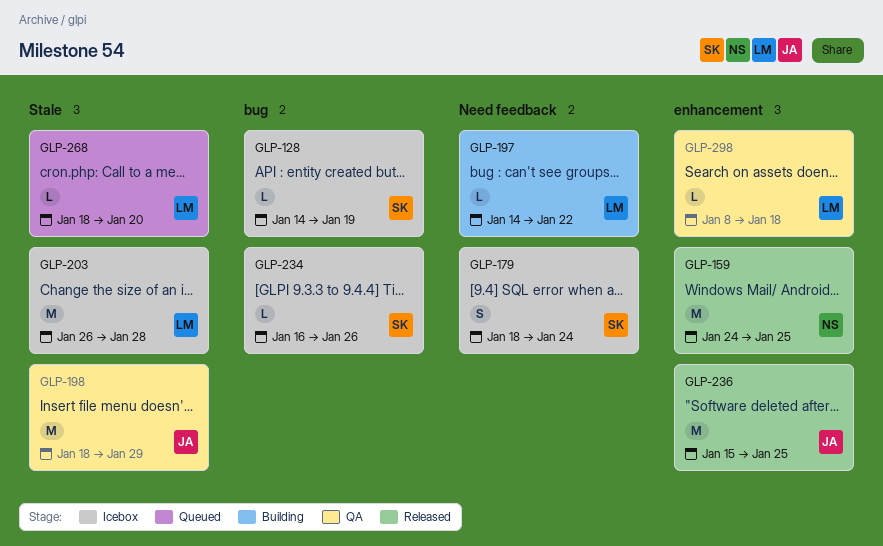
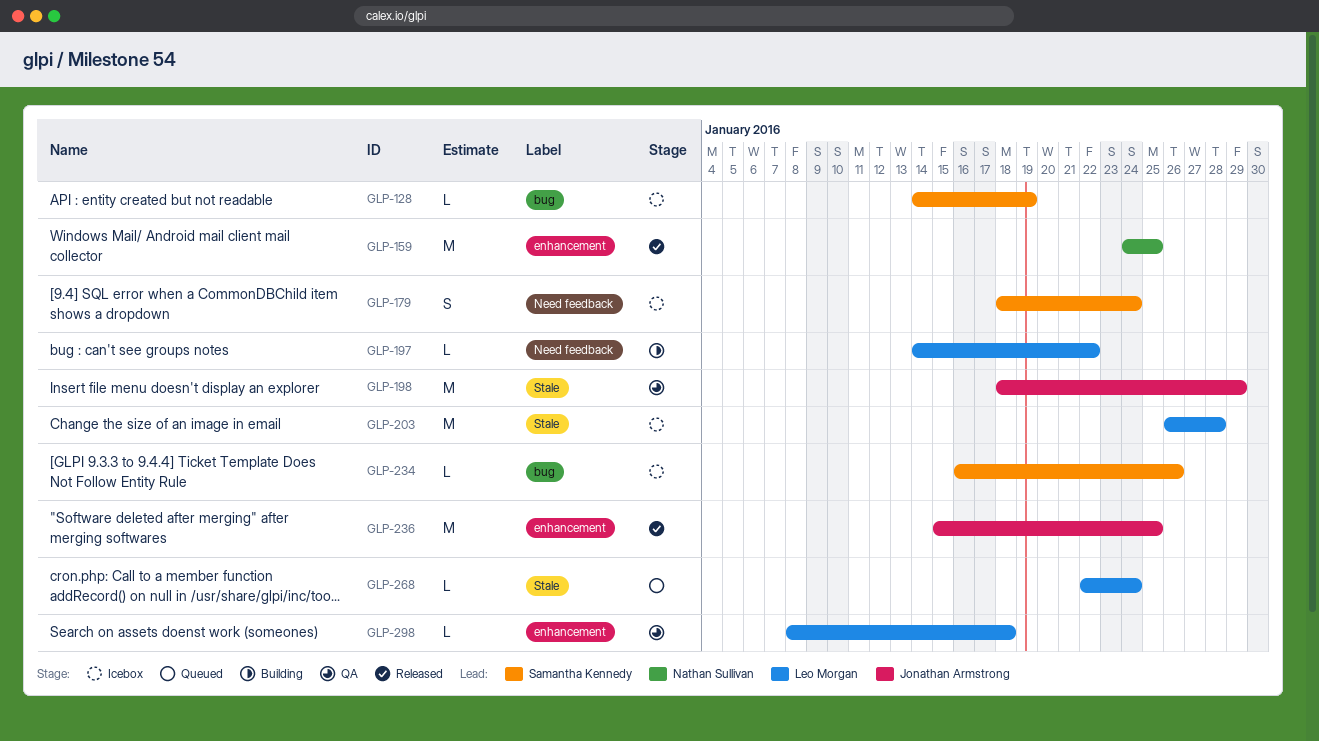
GLP-268, start: Jan 18 -> Jan 22
GLP-268, due: Jan 20 -> Jan 24

